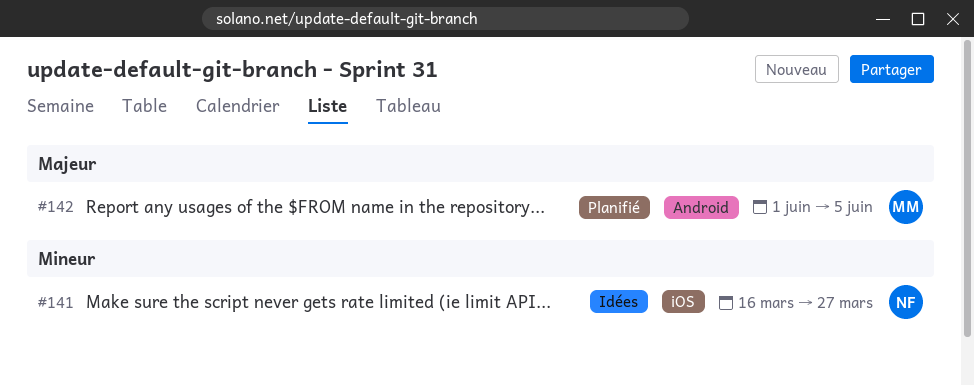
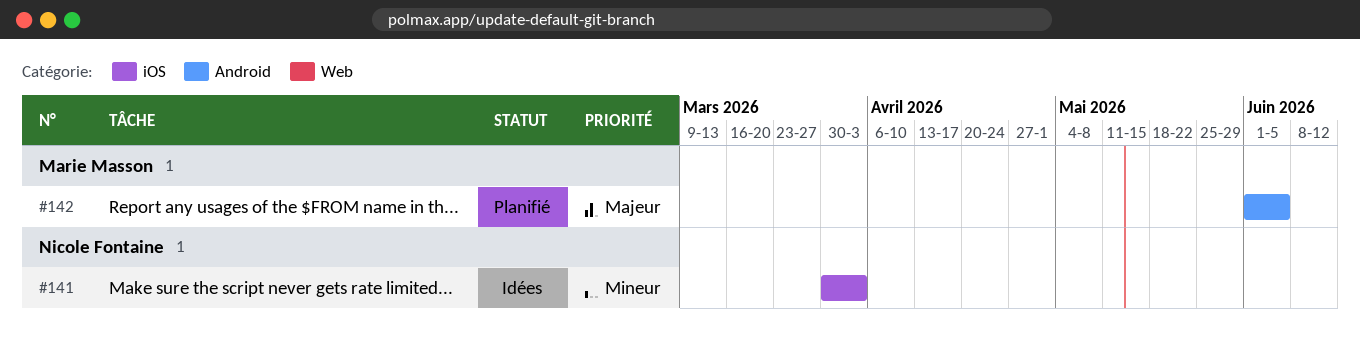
#141, start: Mar 16 -> Mar 30
#141, due: Mar 27 -> Apr 3

